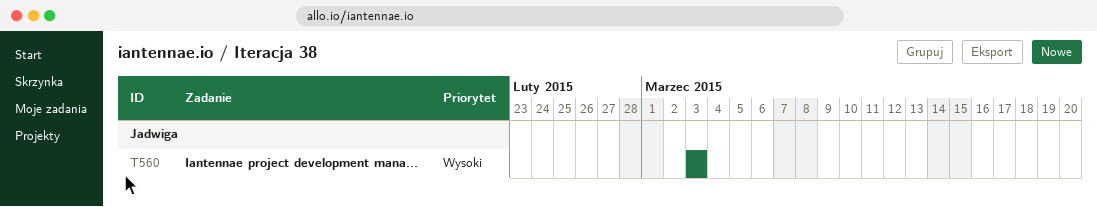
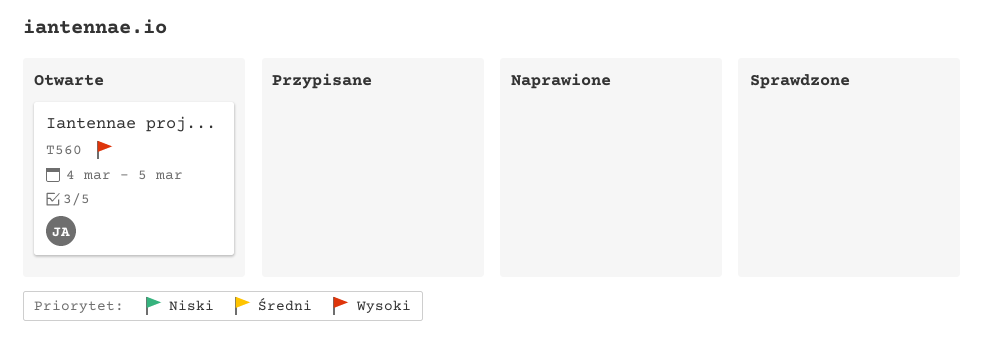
T560, start: Mar 3 -> Mar 4
T560, due: Mar 3 -> Mar 5

